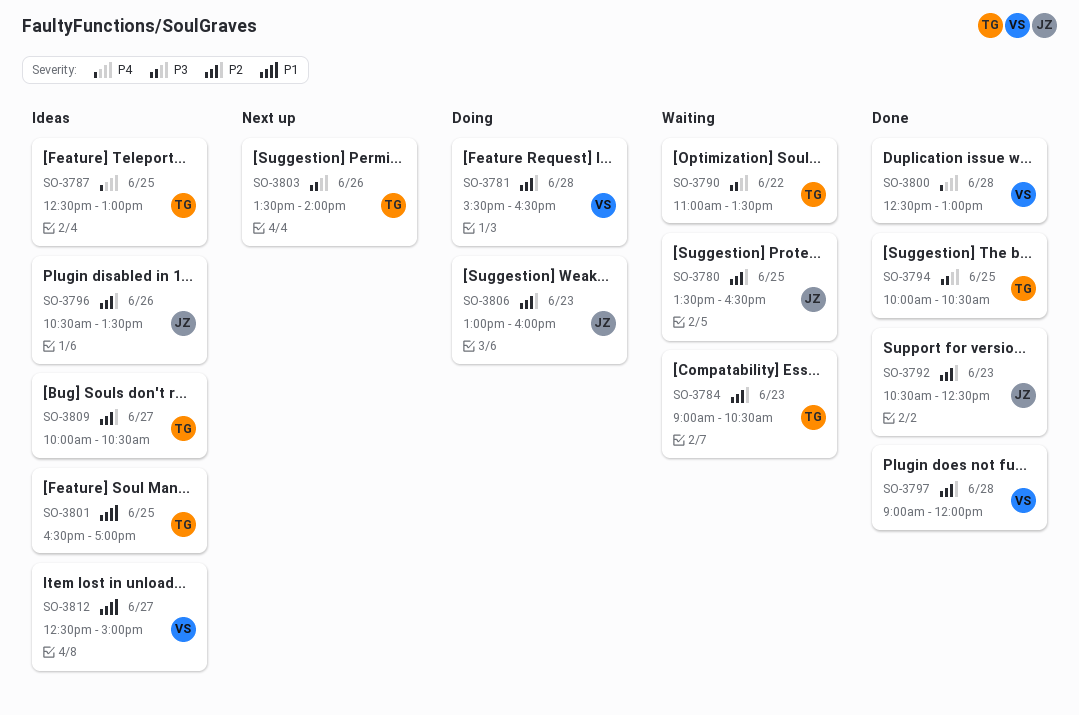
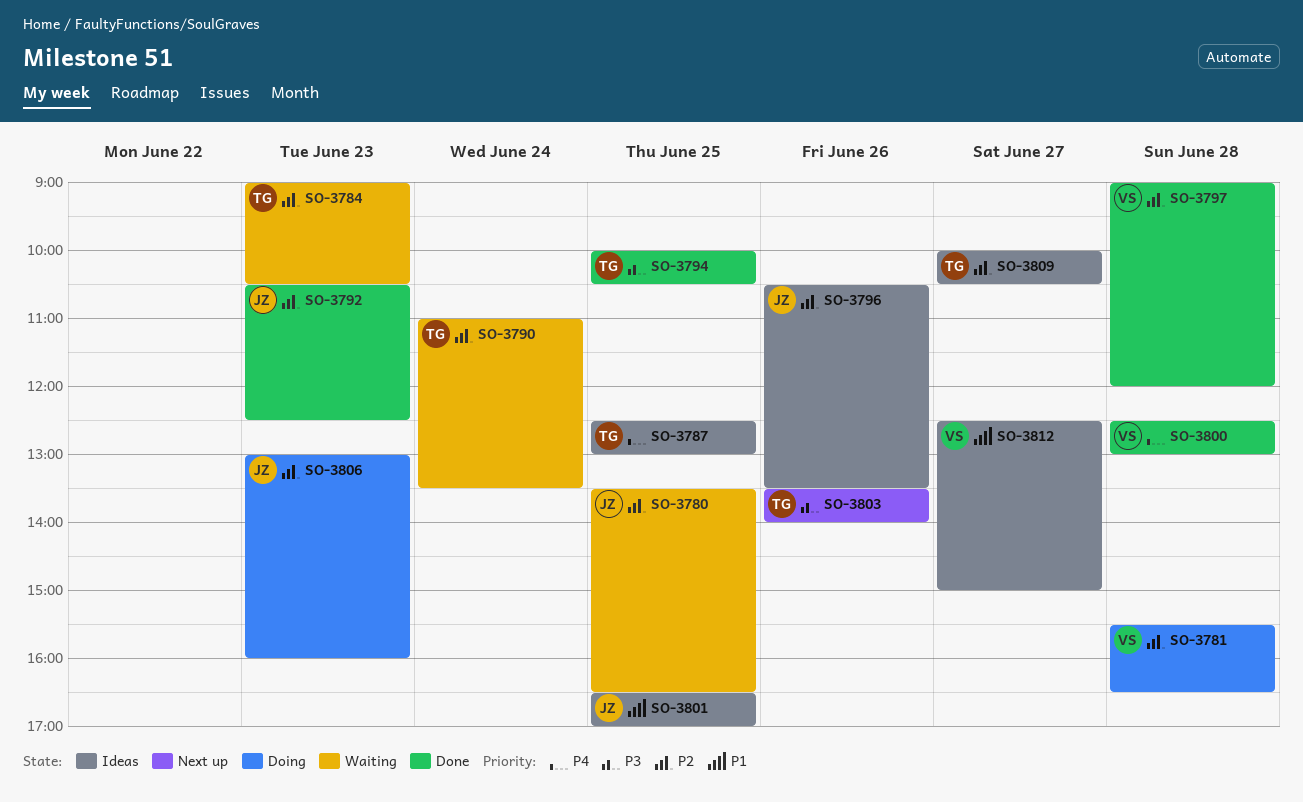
SO-3790, priority: P3 -> P2
SO-3790, day: Jun 22 -> Jun 24
SO-3801, owner: TG -> JZ

